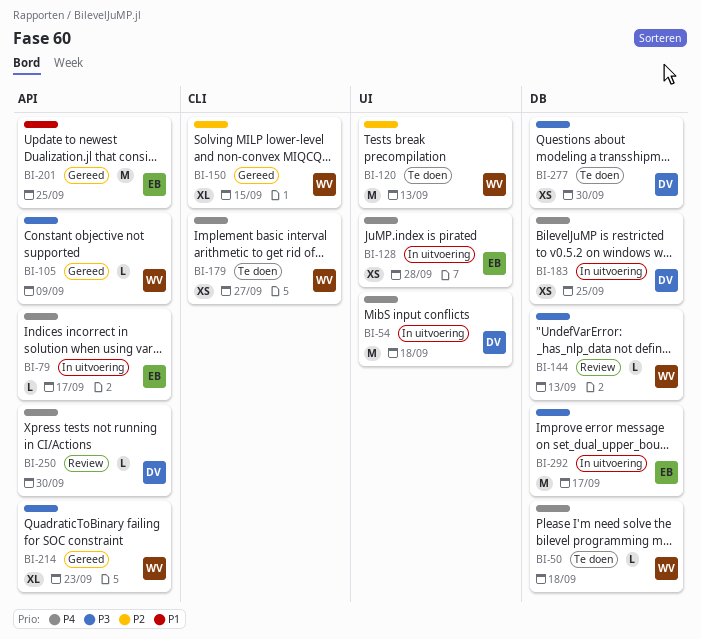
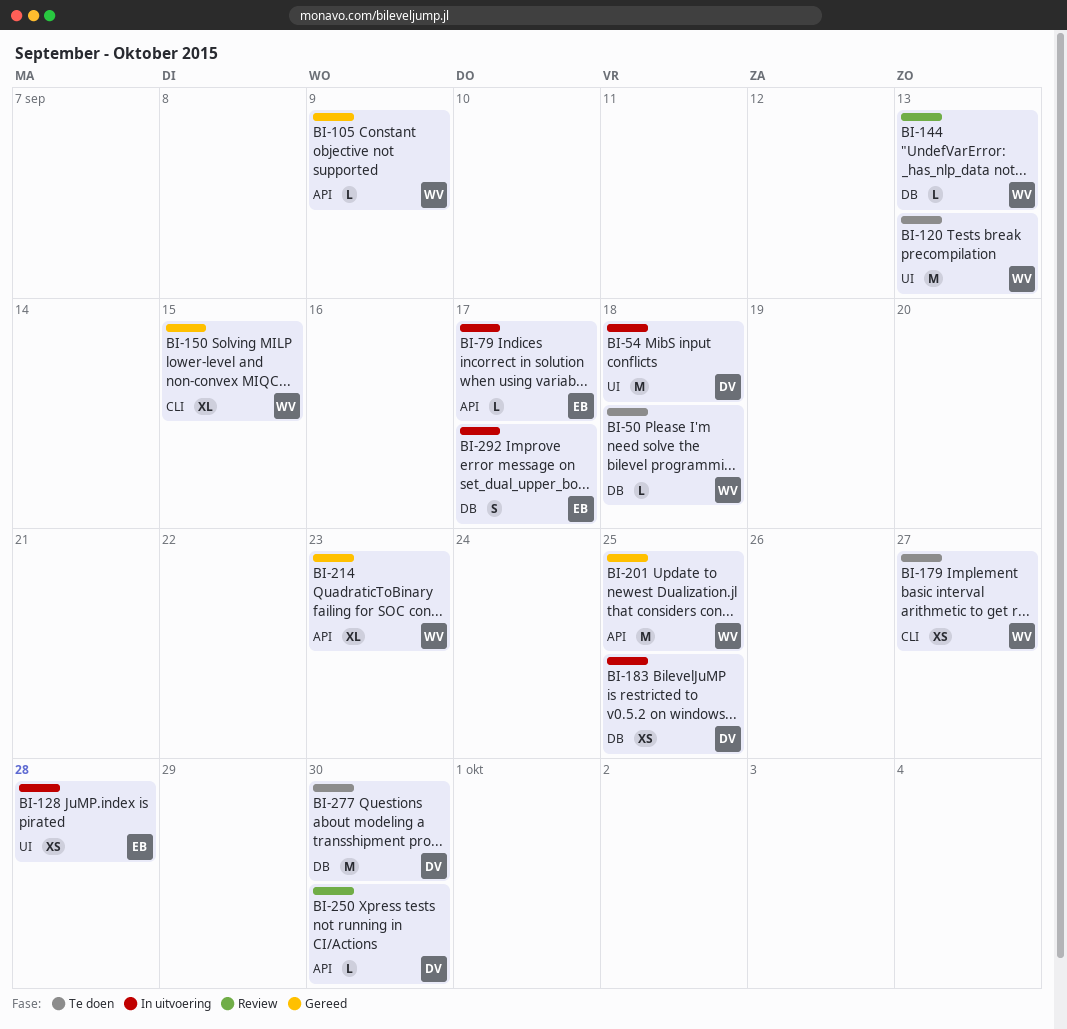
BI-201, owner: EB -> WV
BI-277, estimate: XS -> M
BI-292, estimate: M -> S

